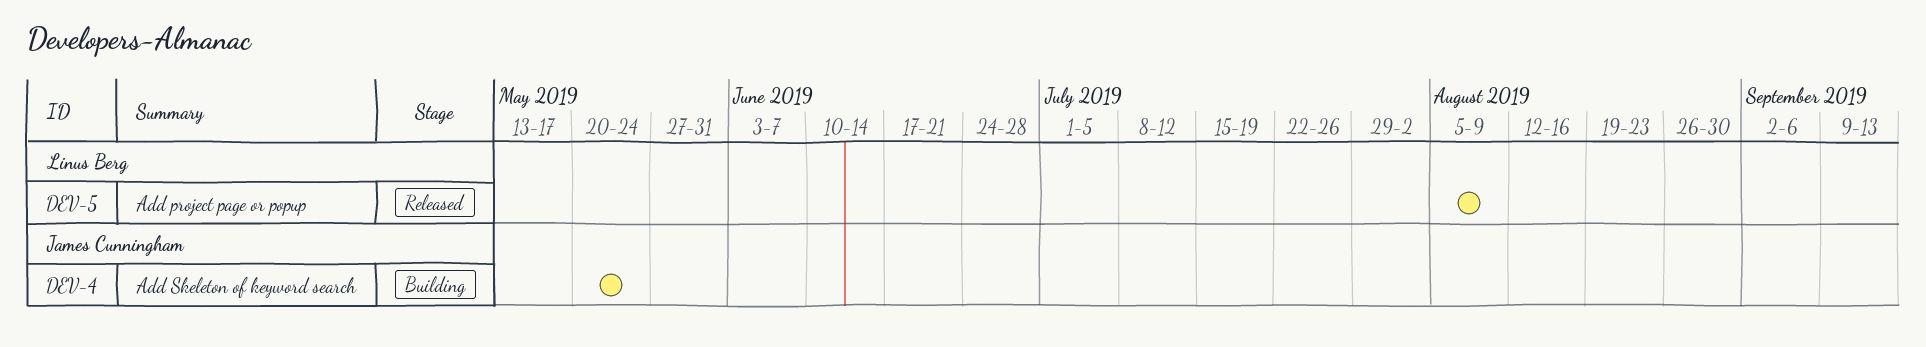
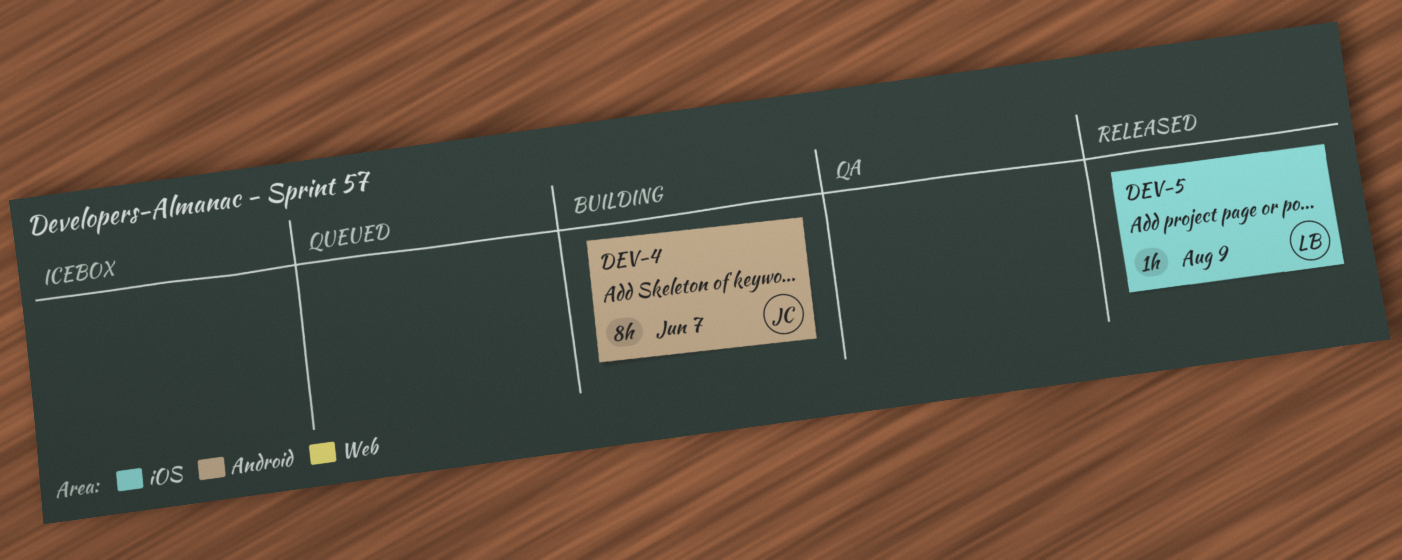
DEV-4, due: May 24 -> Jun 7

